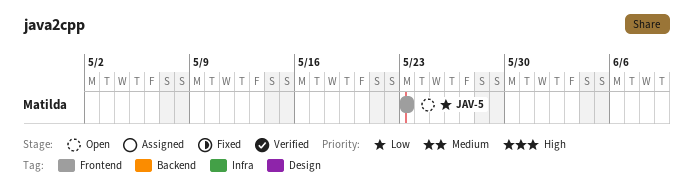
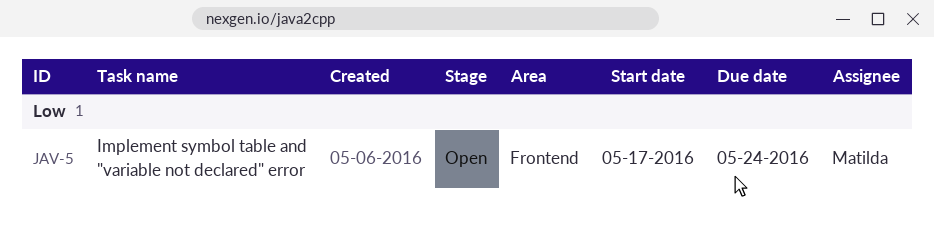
JAV-5, start: May 23 -> May 17
JAV-5, due: May 23 -> May 24

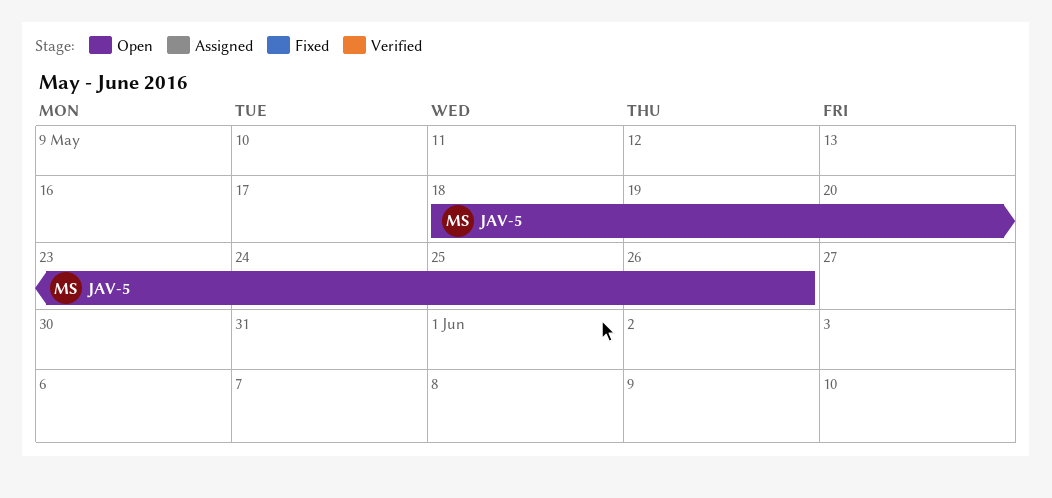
JAV-5, start: May 17 -> May 18
JAV-5, due: May 24 -> May 26

